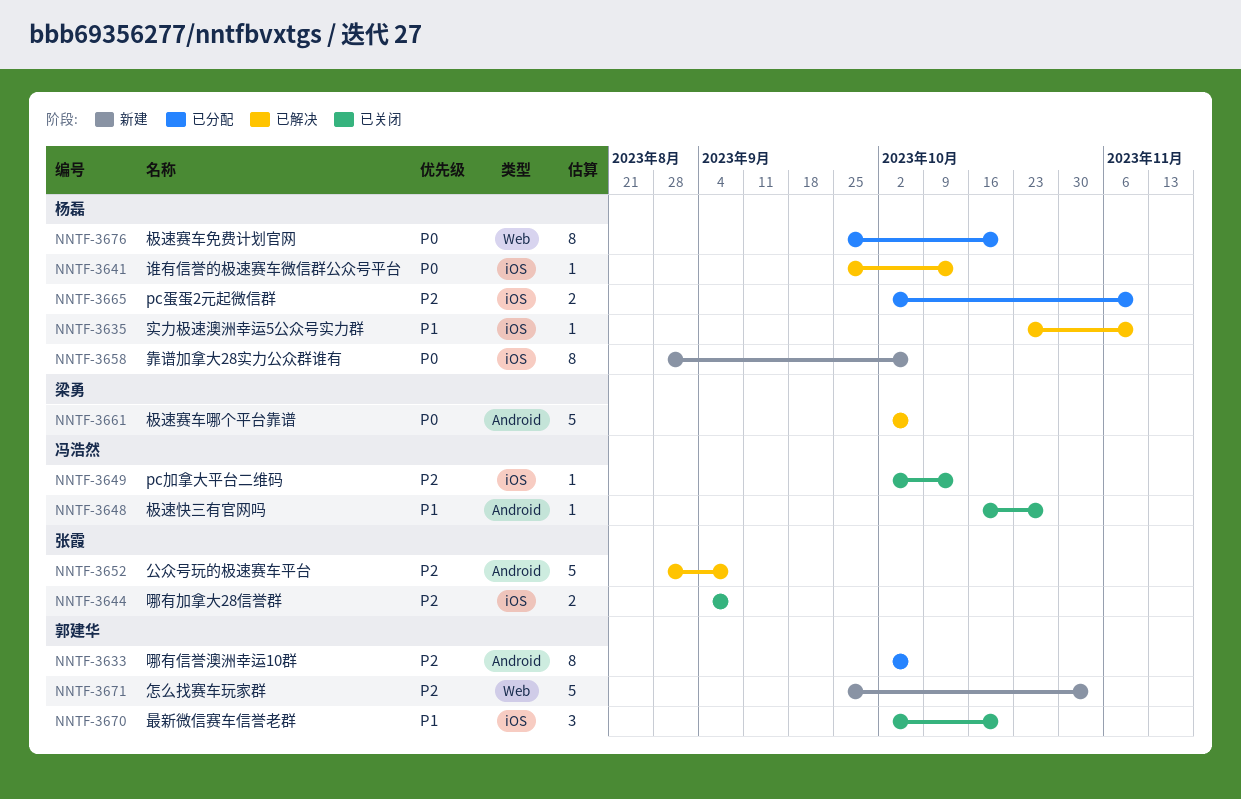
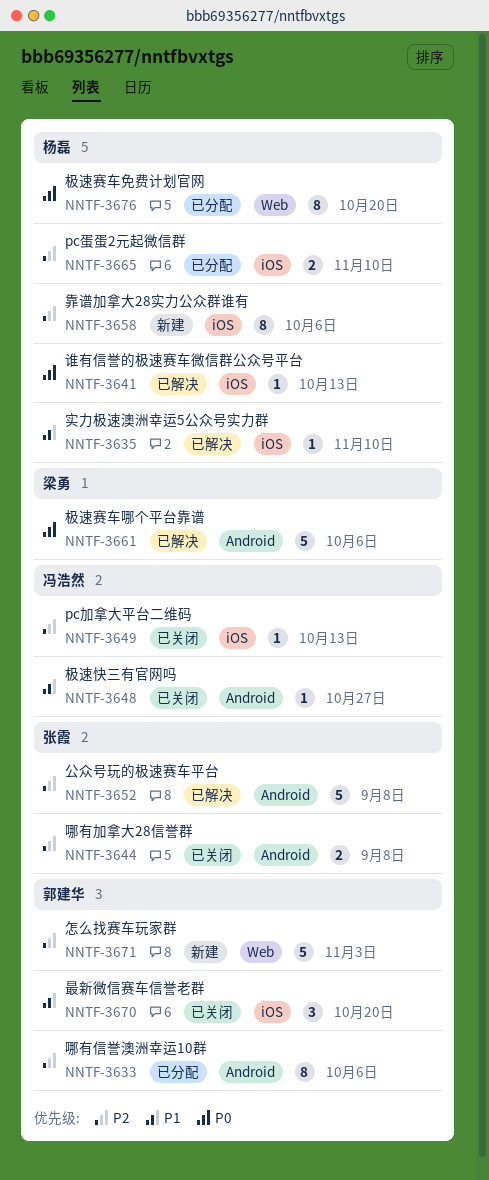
NNTF-3644, label: iOS -> Android
NNTF-3658, priority: P0 -> P2

